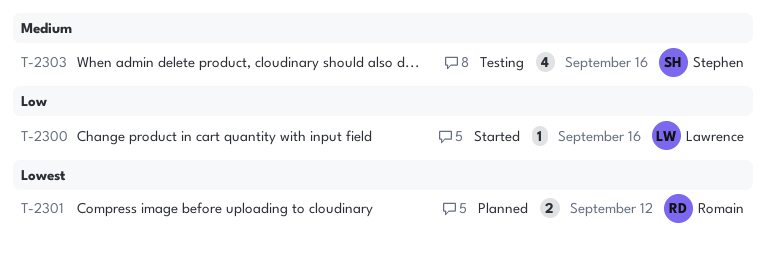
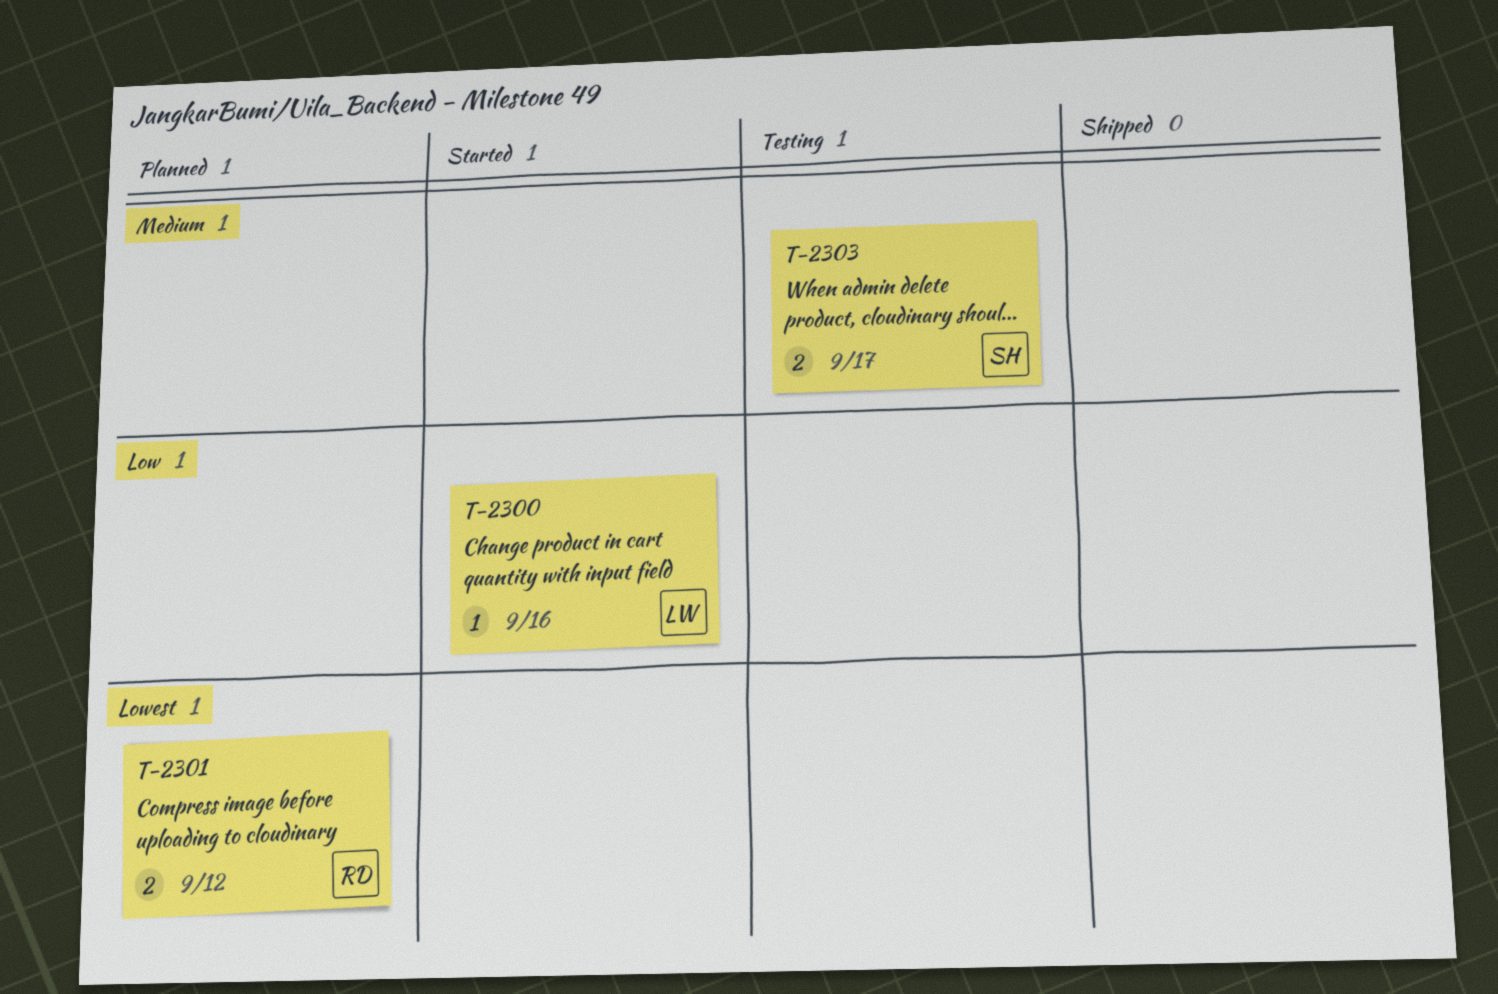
T-2303, estimate: 4 -> 2
T-2303, due: Sep 16 -> Sep 17

